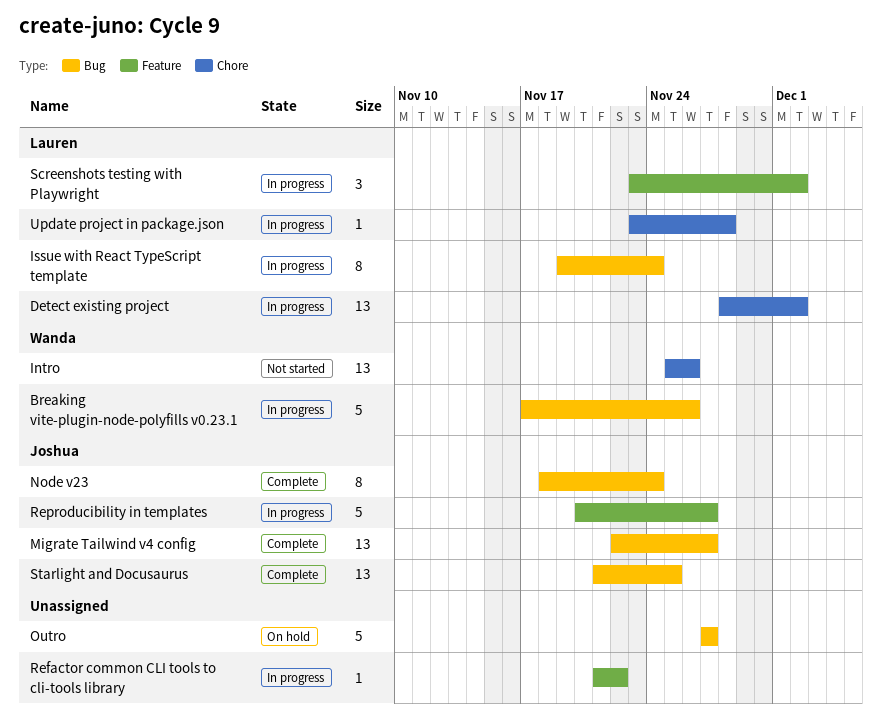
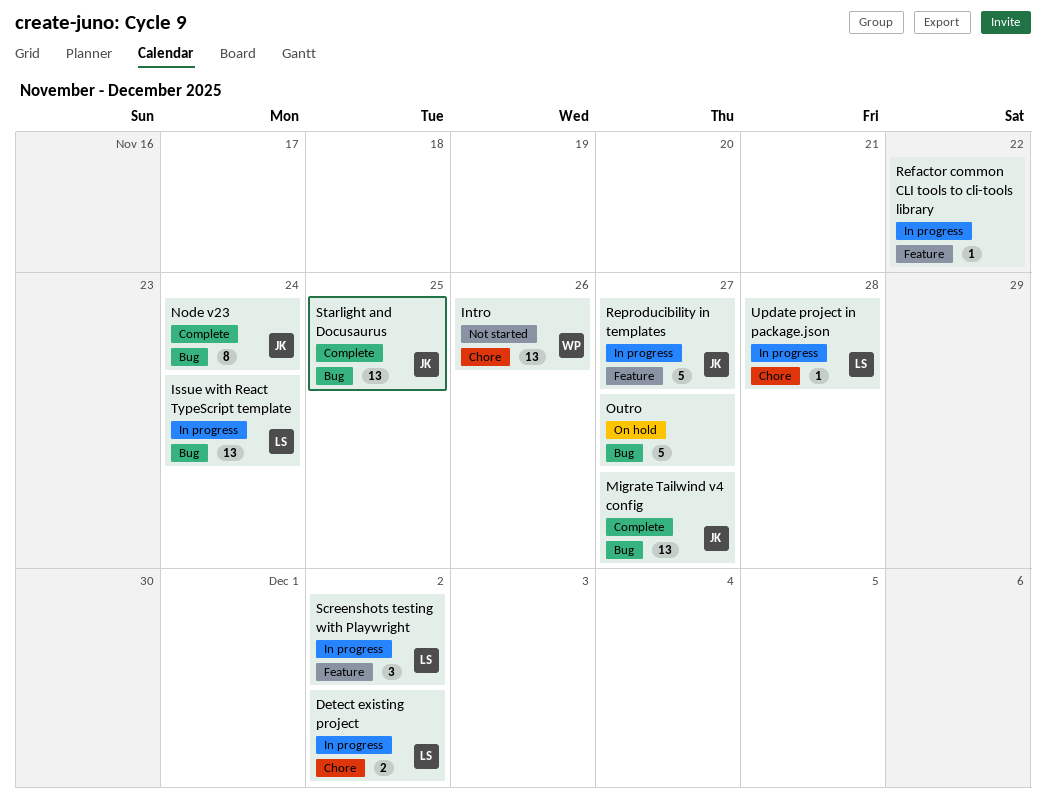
Breaking vite-plugin-node-polyfills v0.23.1: present -> none
Detect existing project, estimate: 13 -> 2
Issue with React TypeScript template, estimate: 8 -> 13

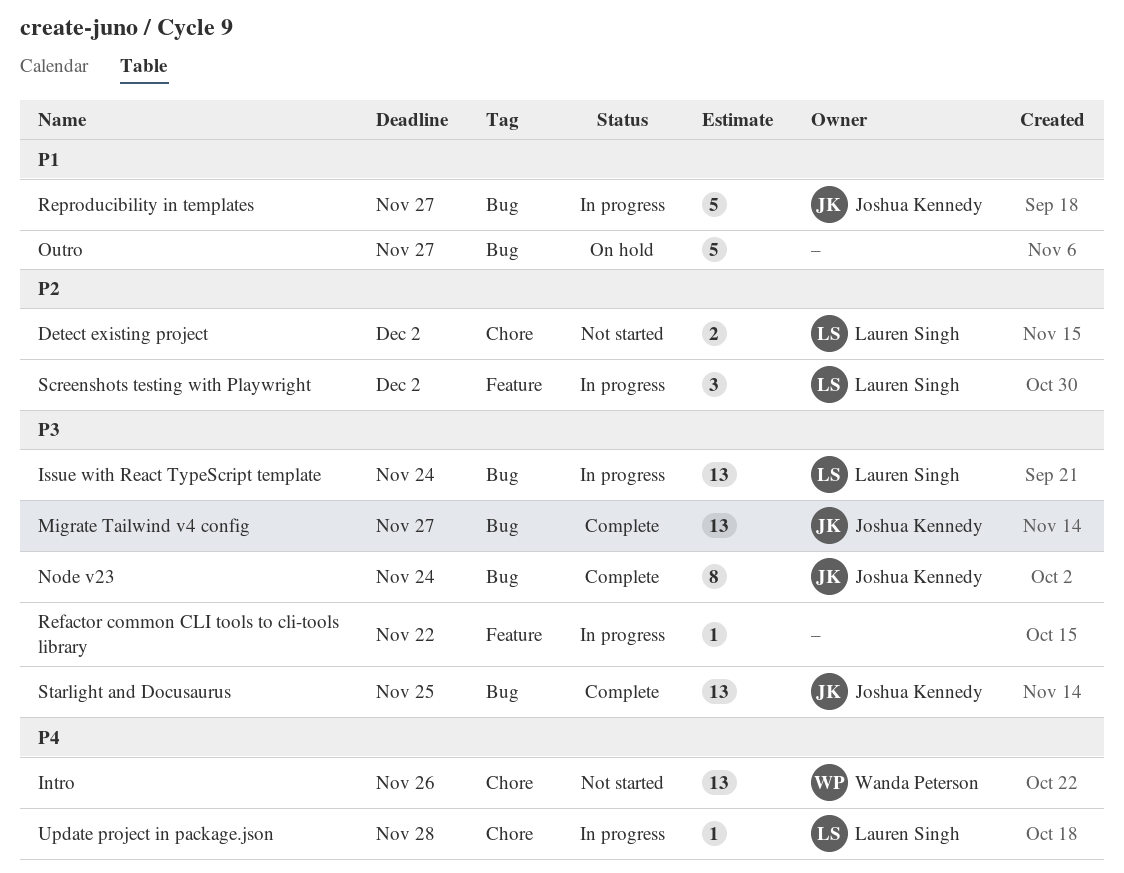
Detect existing project, status: In progress -> Not started
Reproducibility in templates, label: Feature -> Bug

